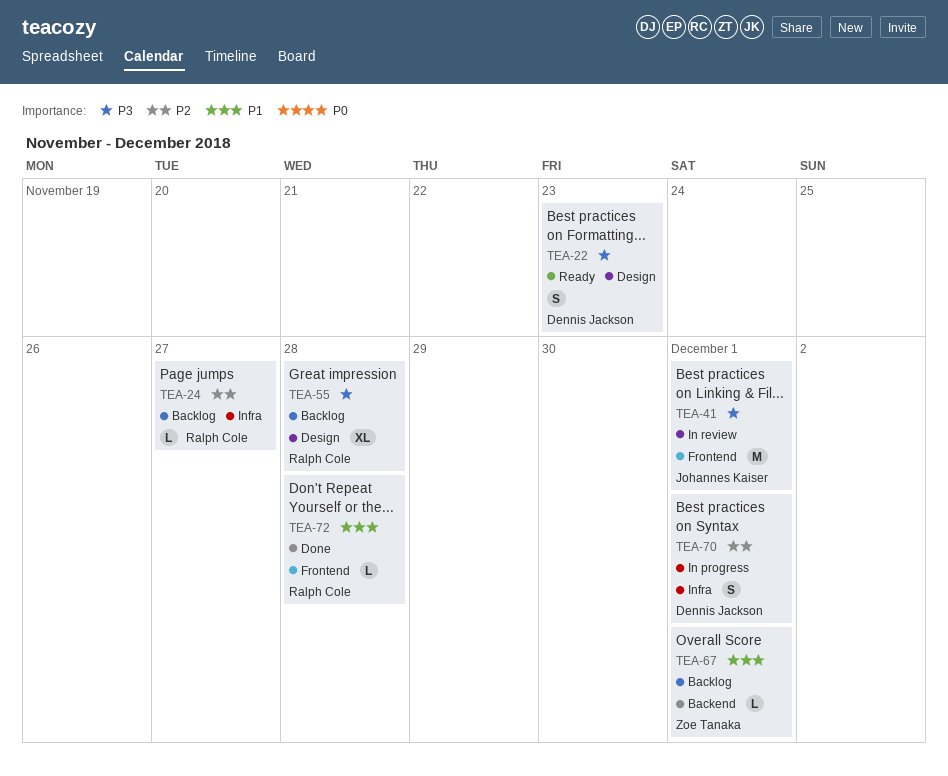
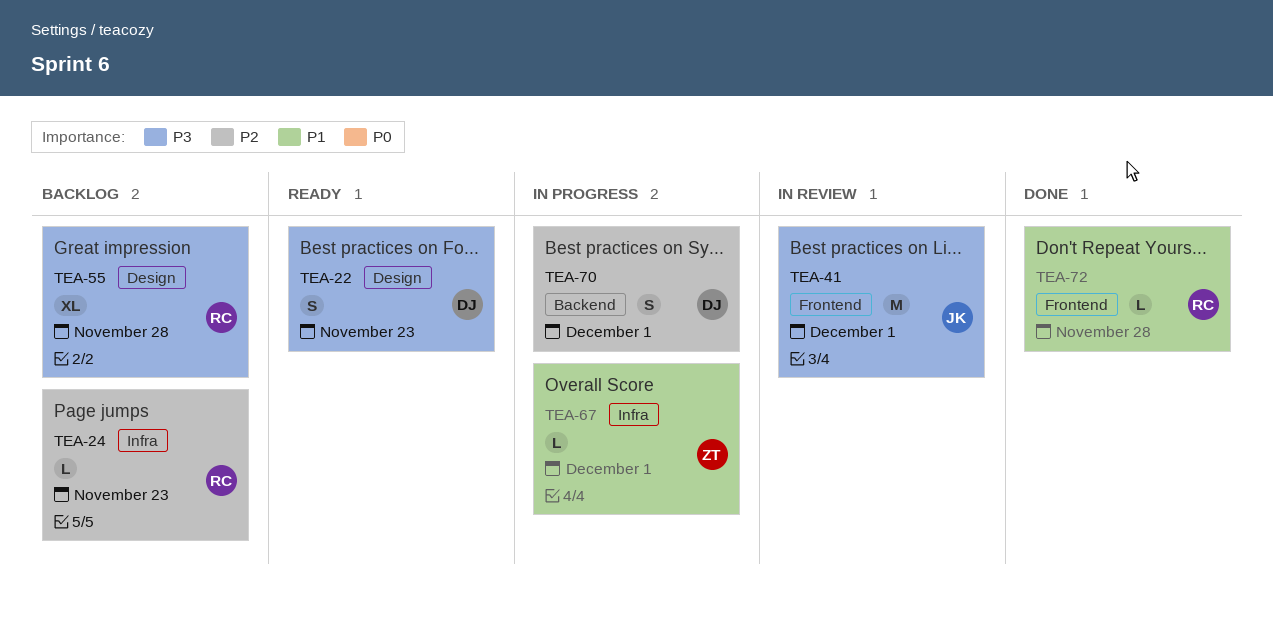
TEA-24, due: Nov 27 -> Nov 23
TEA-67, status: Backlog -> In progress
TEA-67, label: Backend -> Infra
TEA-70, label: Infra -> Backend

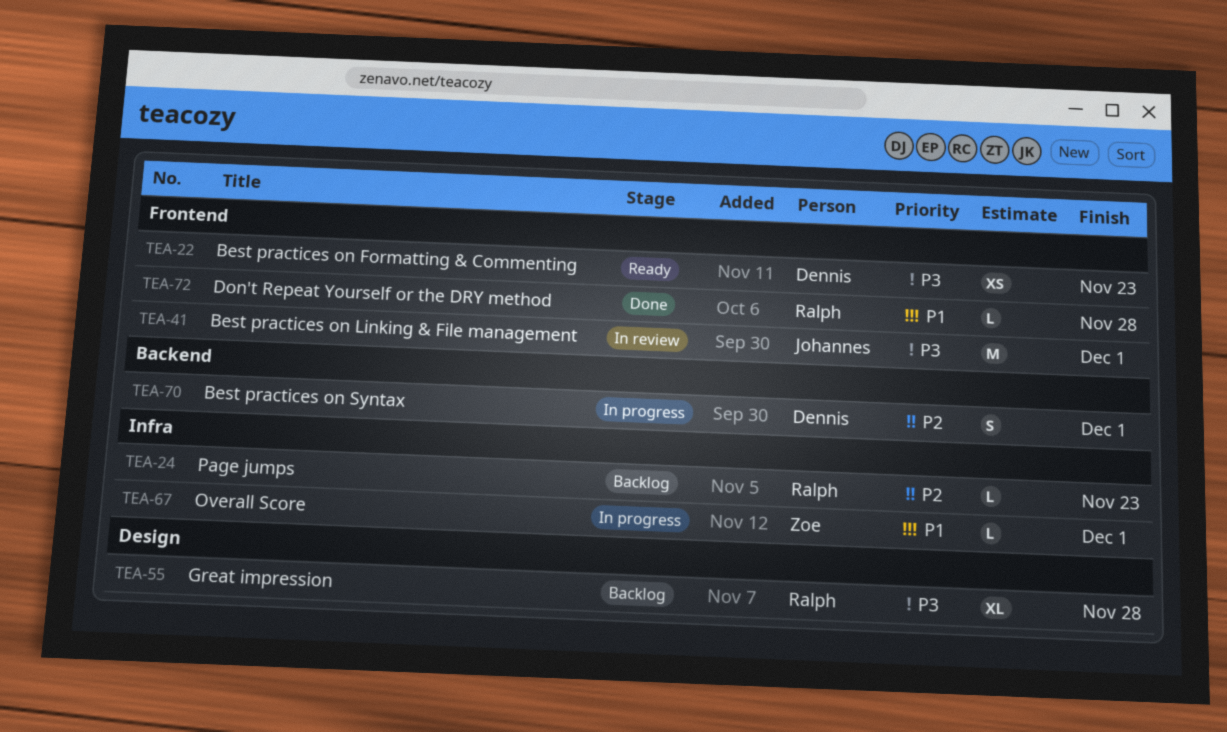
TEA-22, label: Design -> Frontend
TEA-22, estimate: S -> XS

